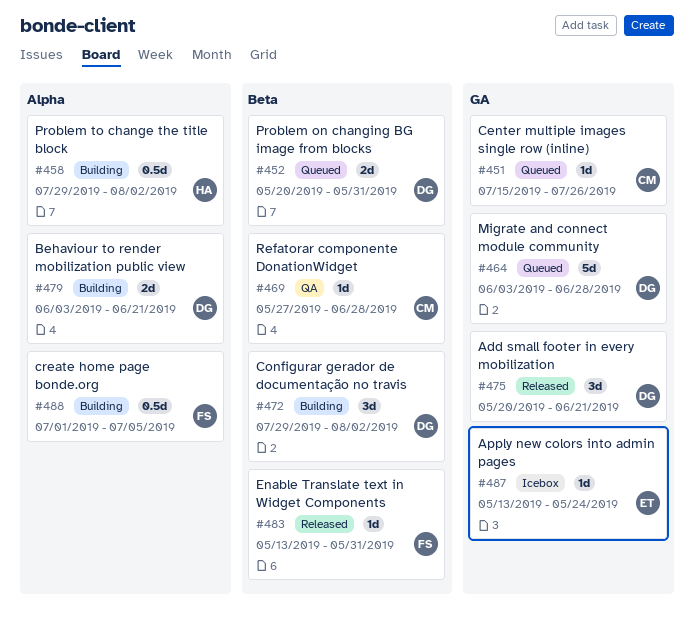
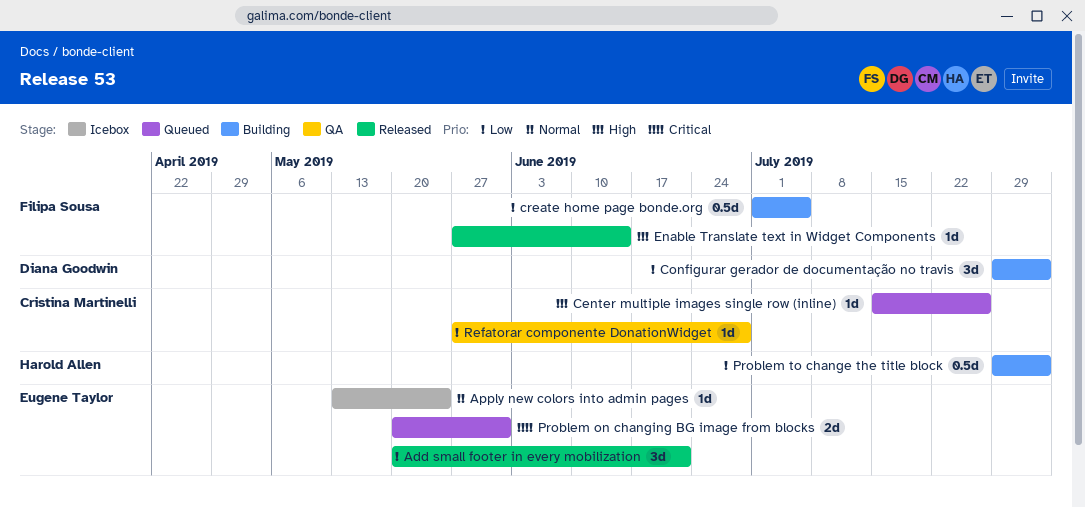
Add small footer in every mobilization, owner: Diana Goodwin -> Eugene Taylor
Behaviour to render mobilization public view: present -> none
Enable Translate text in Widget Components, start: May 13 -> May 27
Enable Translate text in Widget Components, due: May 31 -> Jun 14
Migrate and connect module community: present -> none
Problem on changing BG image from blocks, owner: Diana Goodwin -> Eugene Taylor

